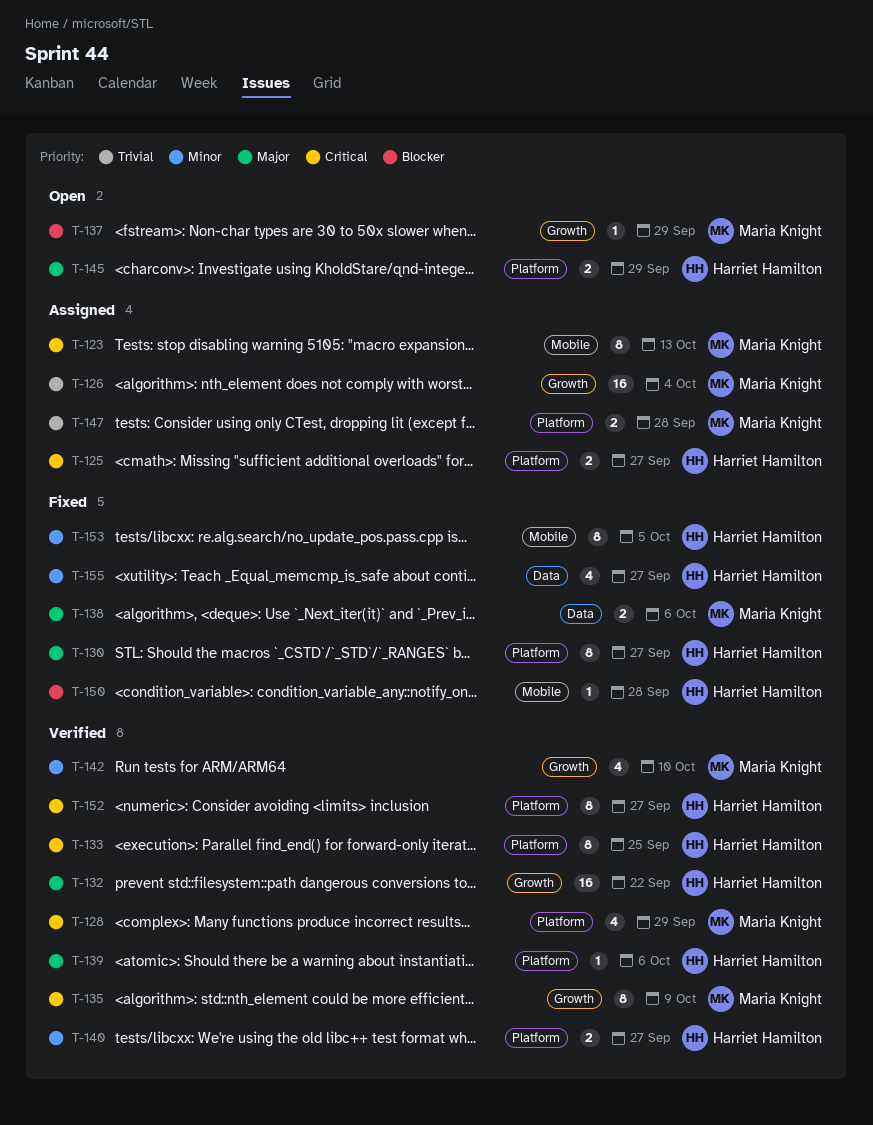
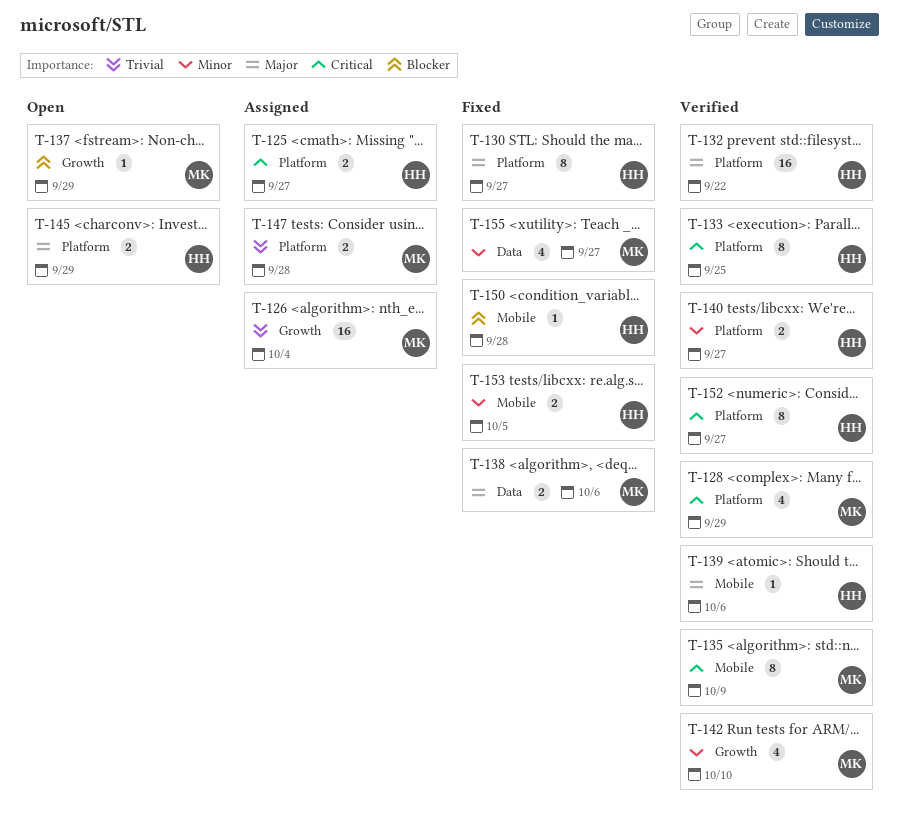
T-123: present -> none
T-132, label: Growth -> Platform
T-135, label: Growth -> Mobile
T-139, label: Platform -> Mobile
T-153, estimate: 8 -> 2
T-155, owner: Harriet Hamilton -> Maria Knight

